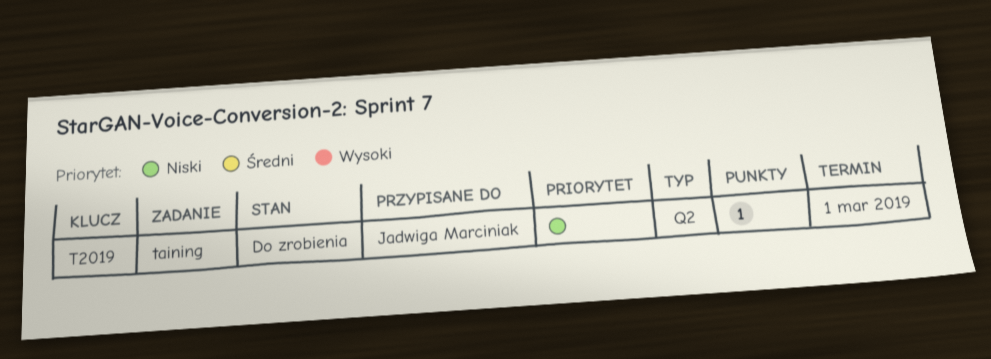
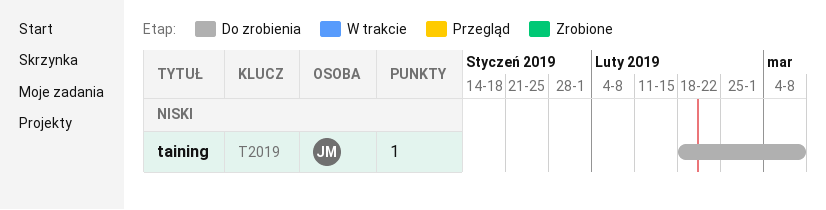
T2019, due: Mar 1 -> Mar 8

